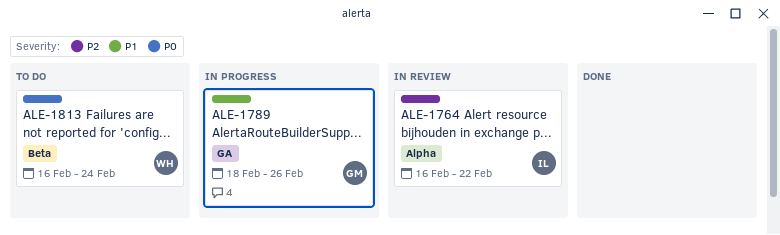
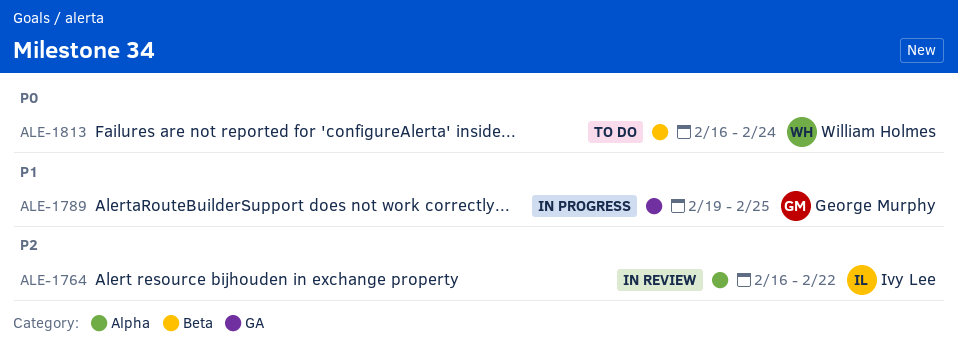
ALE-1789, start: Feb 18 -> Feb 19
ALE-1789, due: Feb 26 -> Feb 25

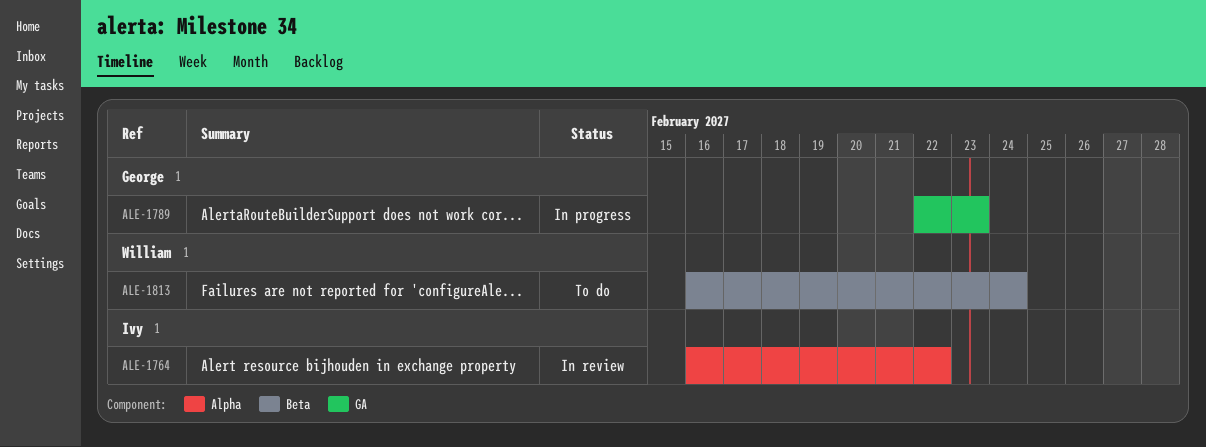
ALE-1789, start: Feb 19 -> Feb 22
ALE-1789, due: Feb 25 -> Feb 23

